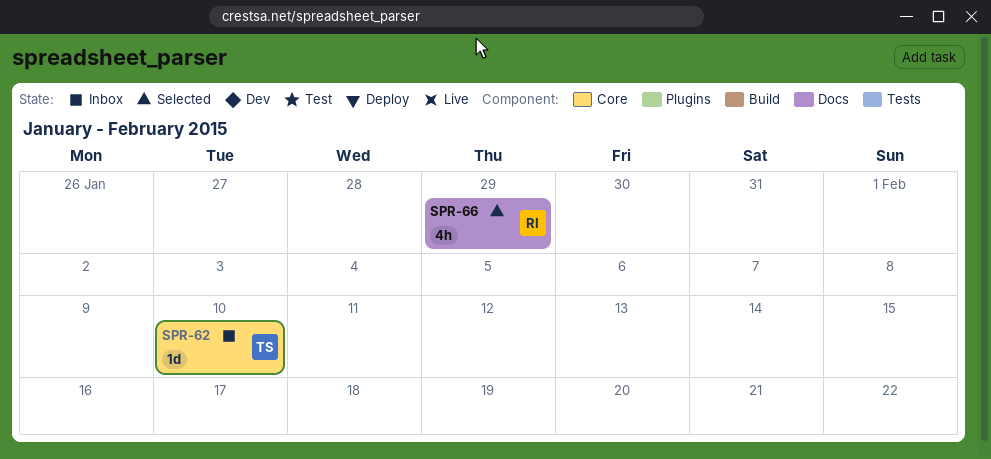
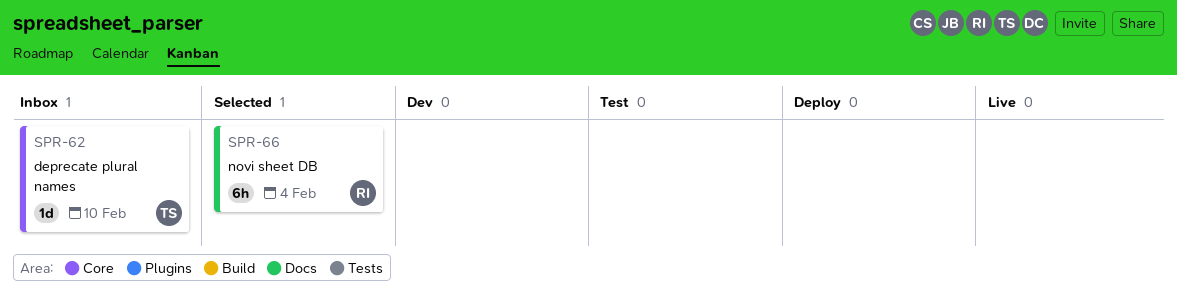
SPR-66, estimate: 4h -> 6h
SPR-66, due: Jan 29 -> Feb 4

